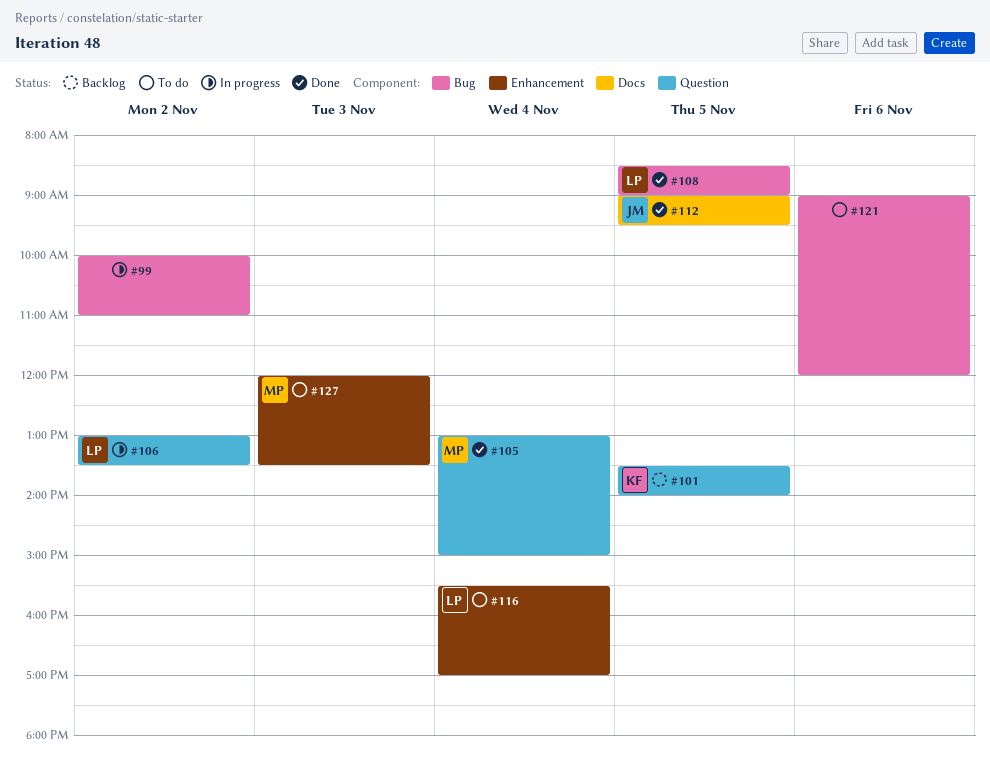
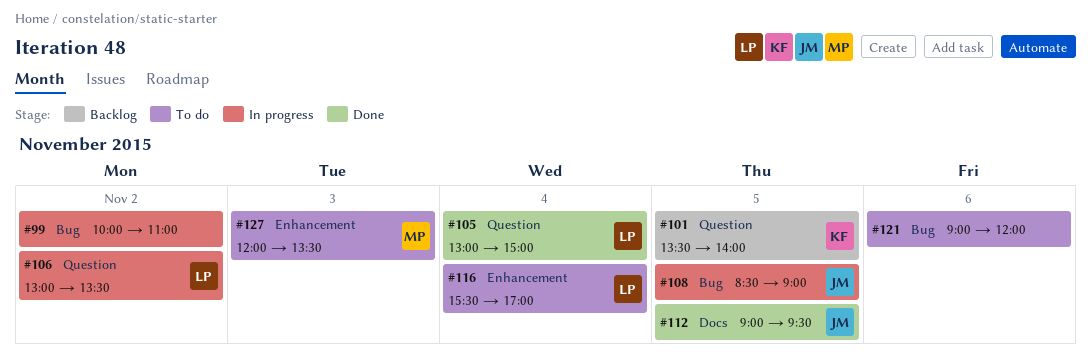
#105, owner: MP -> LP
#108, status: Done -> In progress
#108, owner: LP -> JM

